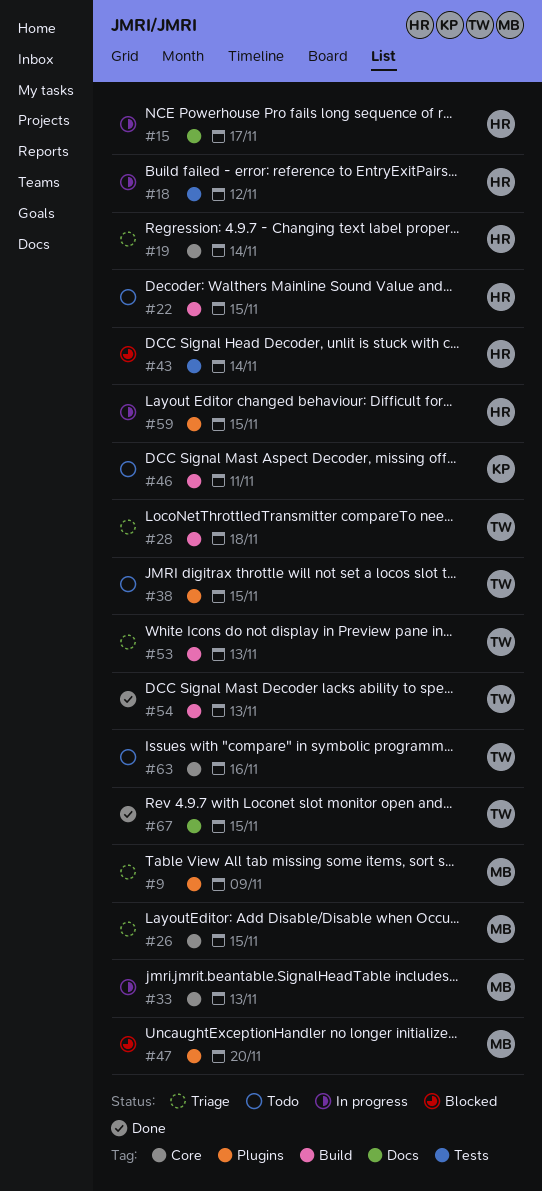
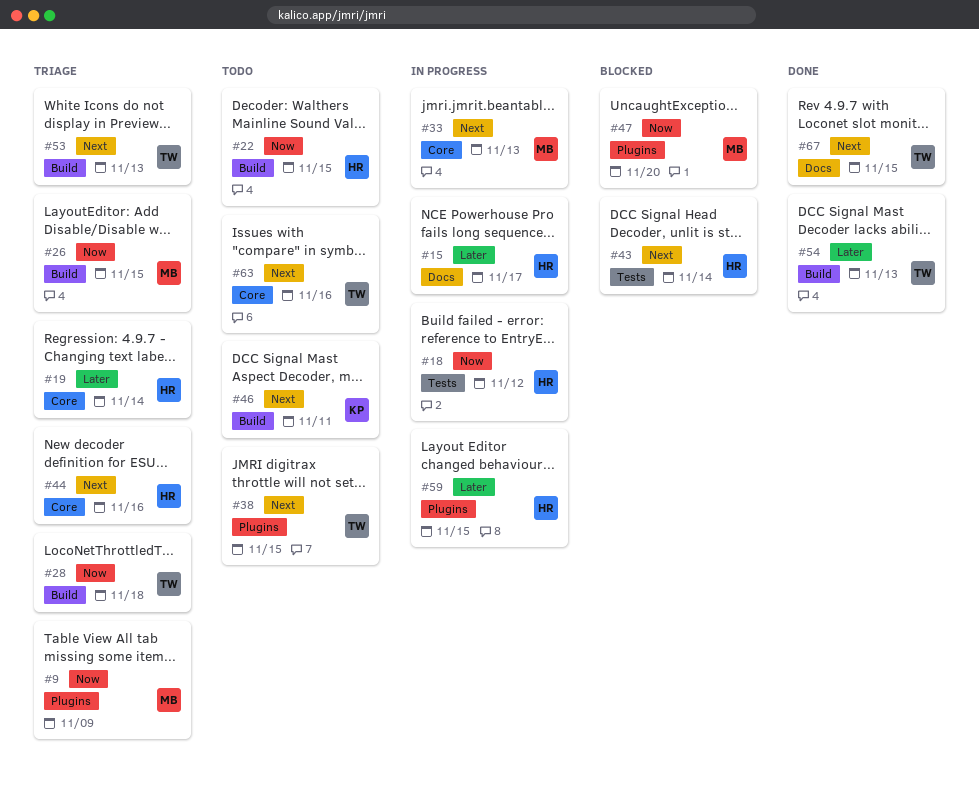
#26, label: Core -> Build
#44: none -> present

